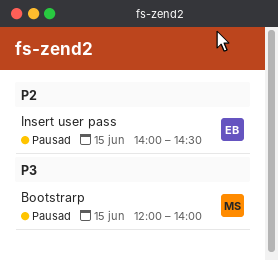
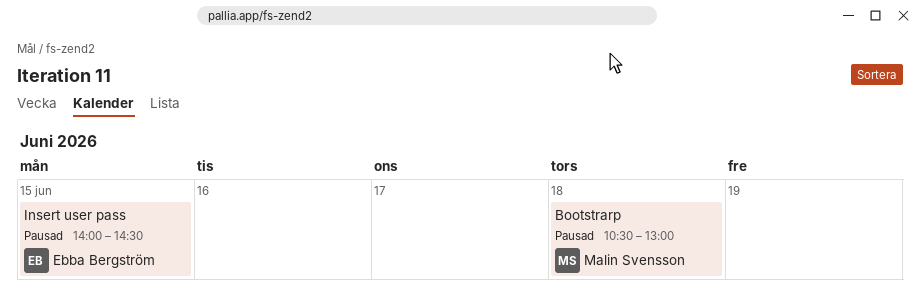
Bootstrarp, day: Jun 15 -> Jun 18
Bootstrarp, begins: 12:00 -> 10:30
Bootstrarp, ends: 14:00 -> 13:00

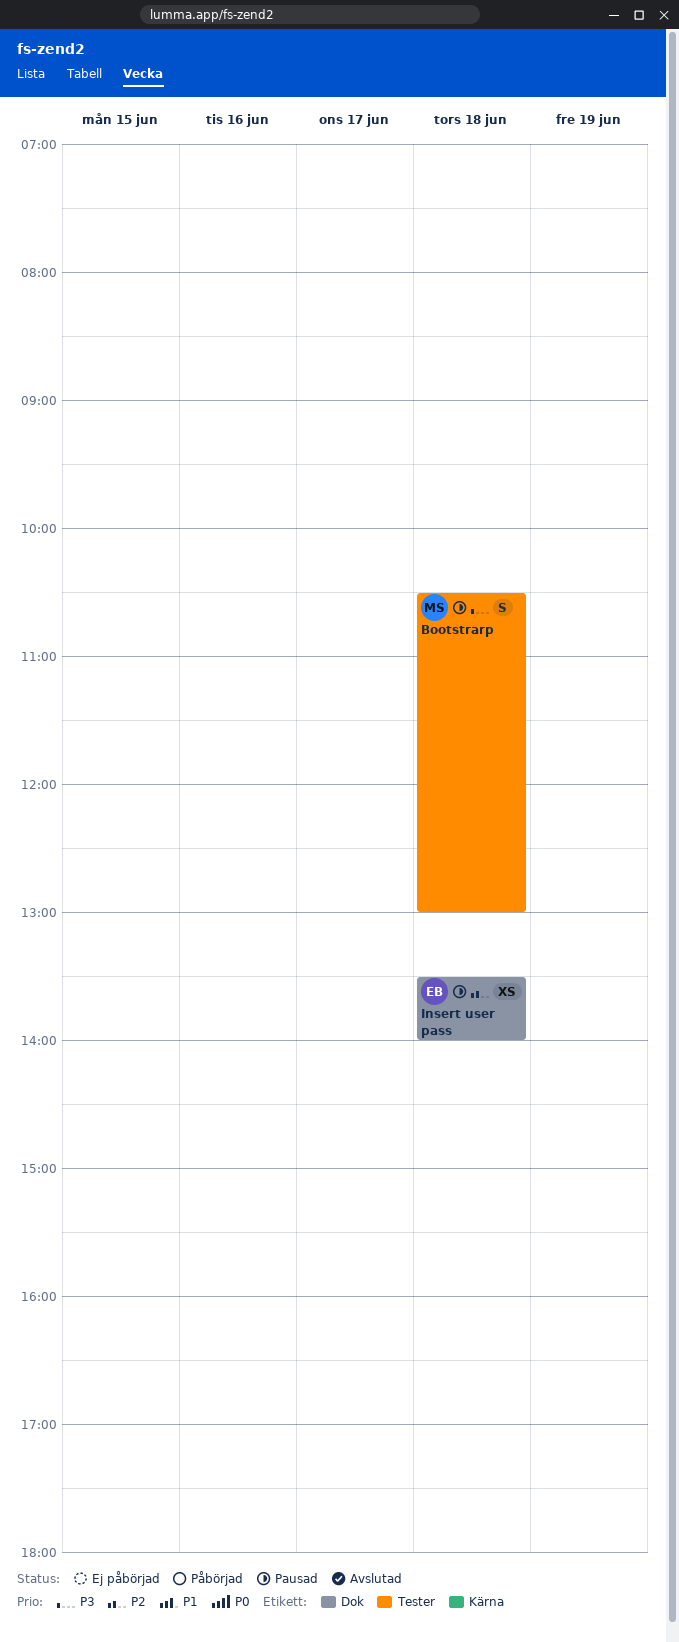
Insert user pass, day: Jun 15 -> Jun 18
Insert user pass, begins: 14:00 -> 13:30
Insert user pass, ends: 14:30 -> 14:00

